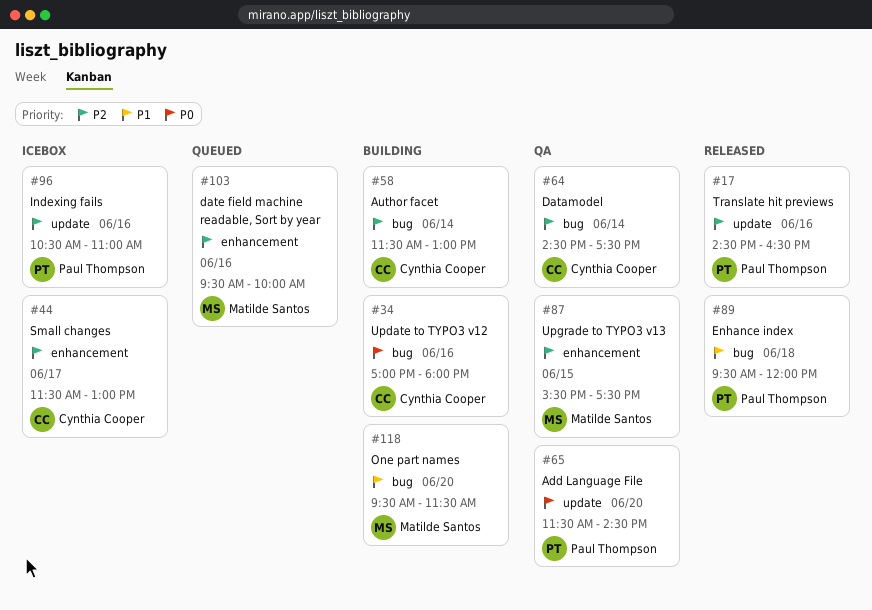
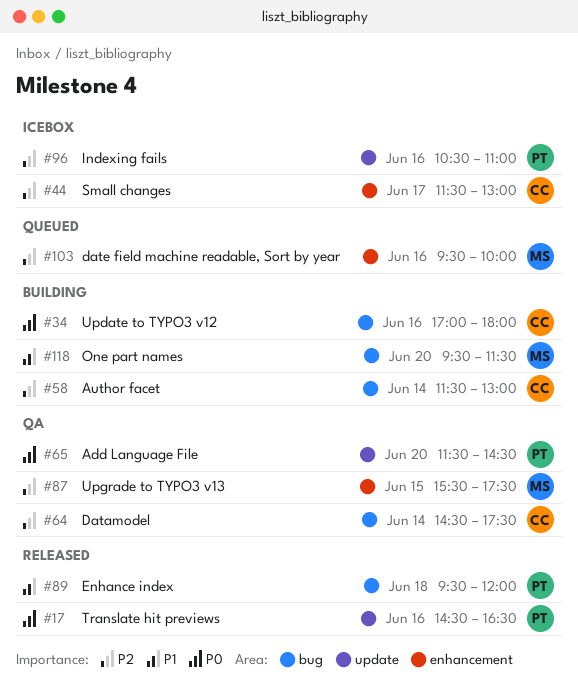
#17, priority: P2 -> P0

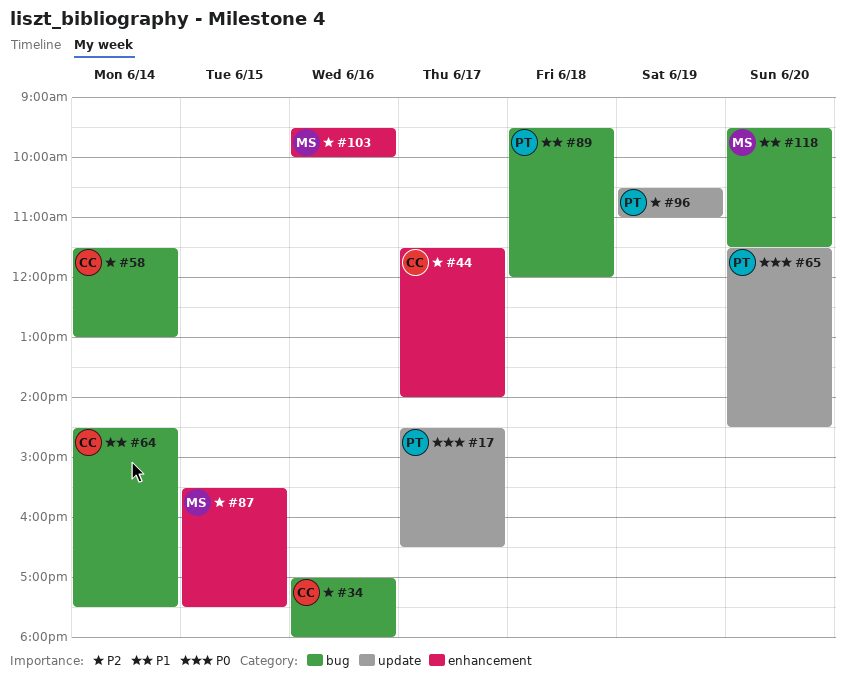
#17, day: Jun 16 -> Jun 17
#34, priority: P0 -> P2
#44, ends: 13:00 -> 14:00
#64, priority: P2 -> P1
#96, day: Jun 16 -> Jun 19

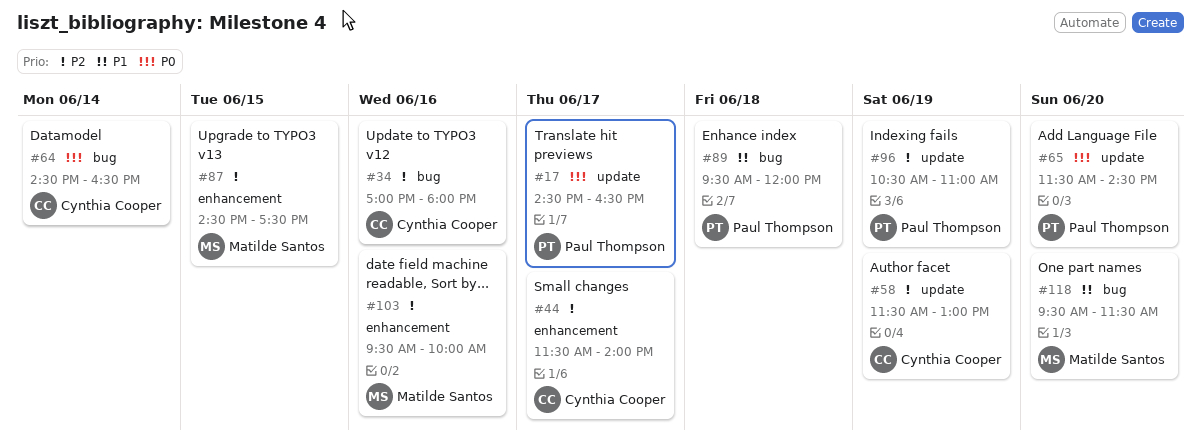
#58, label: bug -> update
#58, day: Jun 14 -> Jun 19
#64, priority: P1 -> P0
#64, ends: 17:30 -> 16:30
#87, begins: 15:30 -> 14:30

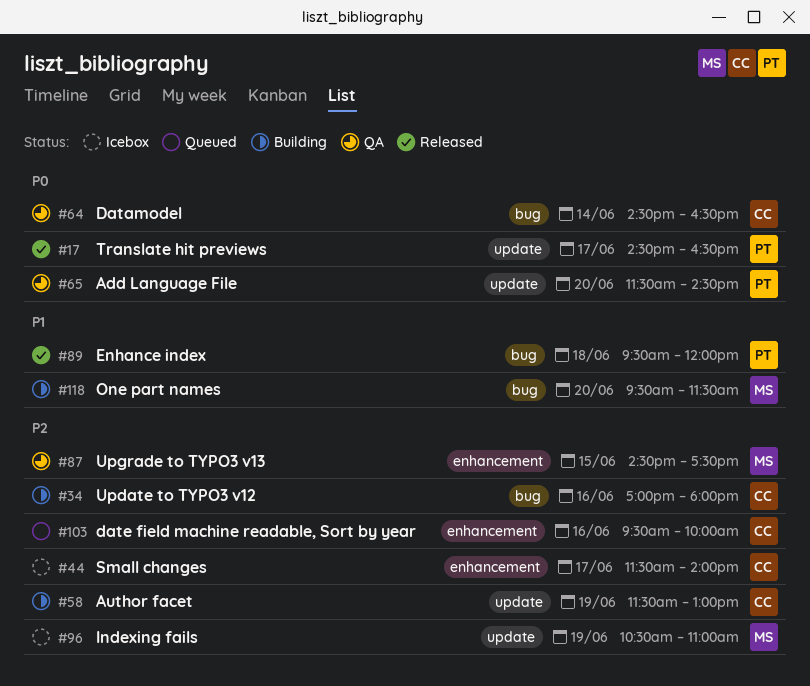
#96, owner: Paul Thompson -> Matilde Santos
#103, owner: Matilde Santos -> Cynthia Cooper

